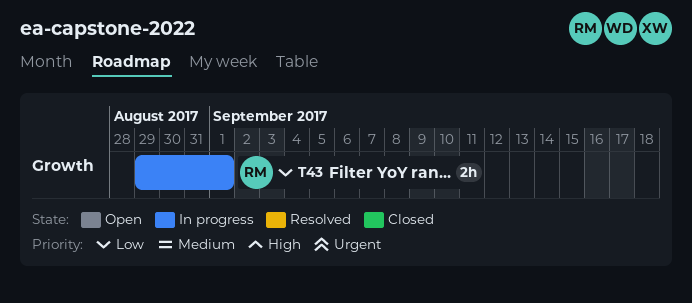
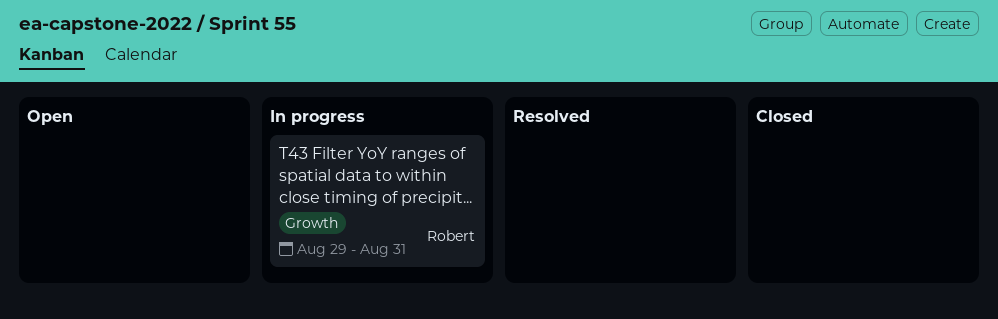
T43, due: Sep 1 -> Aug 31

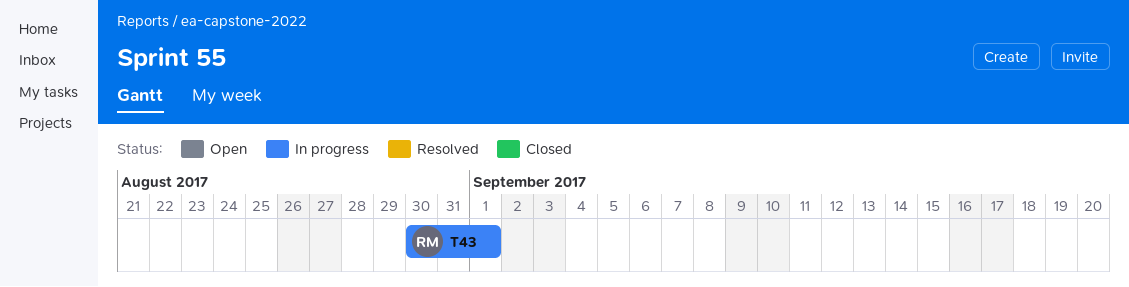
T43, start: Aug 29 -> Aug 30
T43, due: Aug 31 -> Sep 1

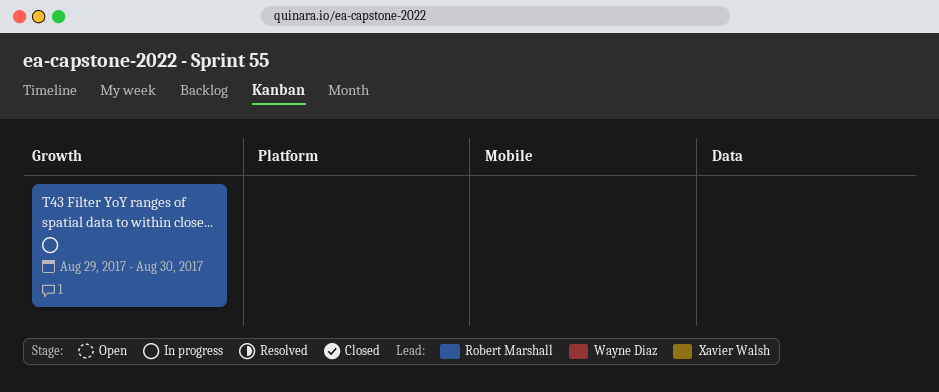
T43, start: Aug 30 -> Aug 29
T43, due: Sep 1 -> Aug 30

